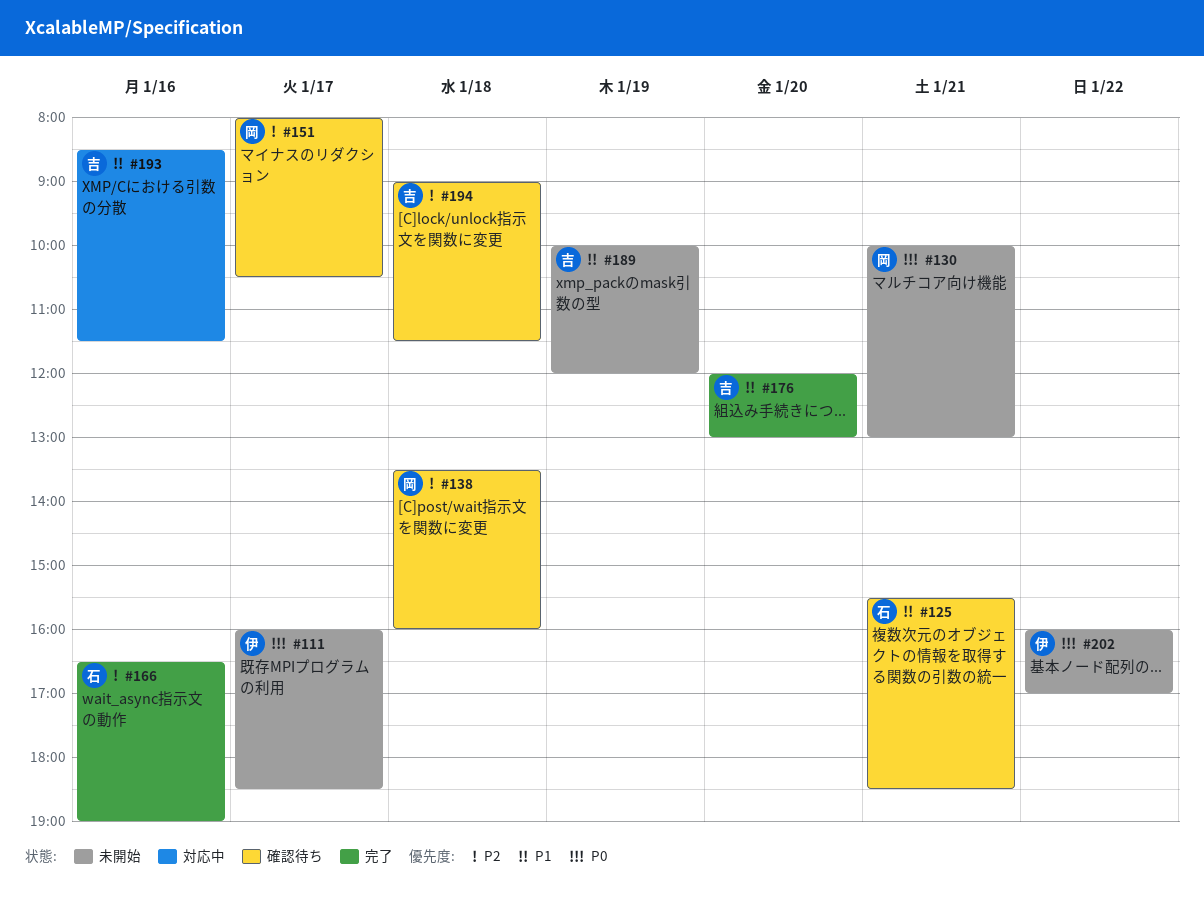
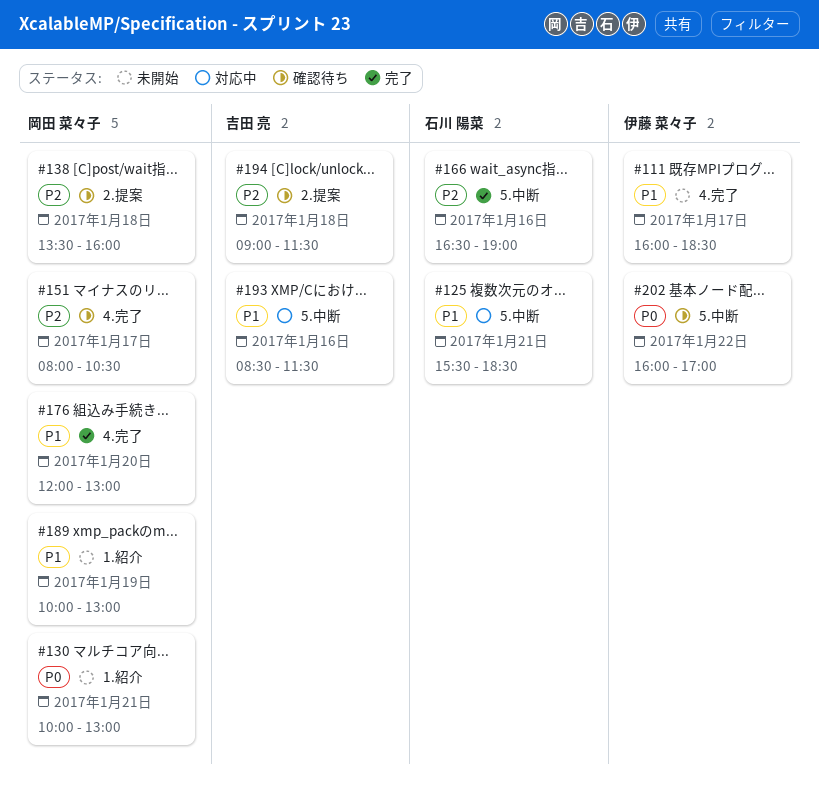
#111, priority: P0 -> P1
#125, status: 確認待ち -> 対応中
#176, owner: 吉田 亮 -> 岡田 菜々子
#189, owner: 吉田 亮 -> 岡田 菜々子
#189, ends: 12:00 -> 13:00
#202, status: 未開始 -> 確認待ち

